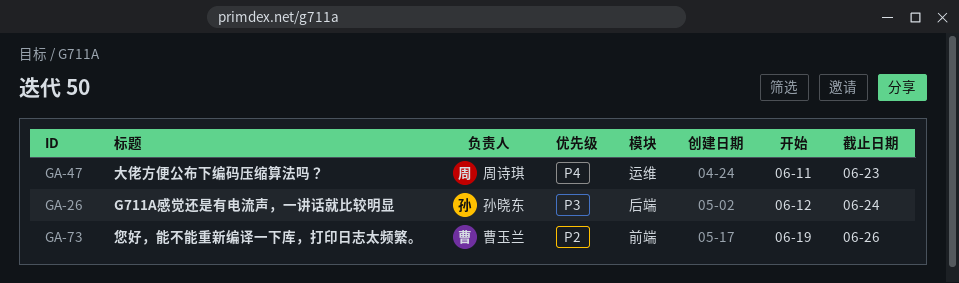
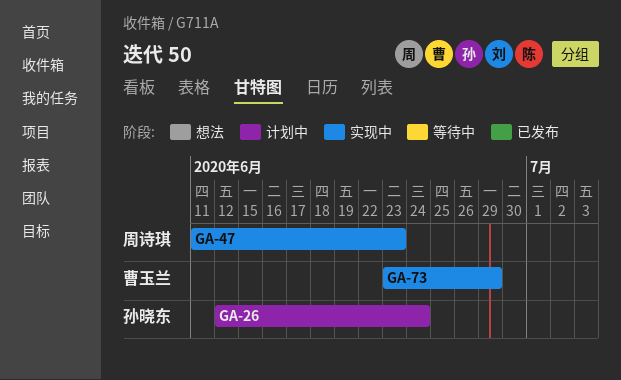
GA-73, start: Jun 19 -> Jun 23
GA-73, due: Jun 26 -> Jun 29

